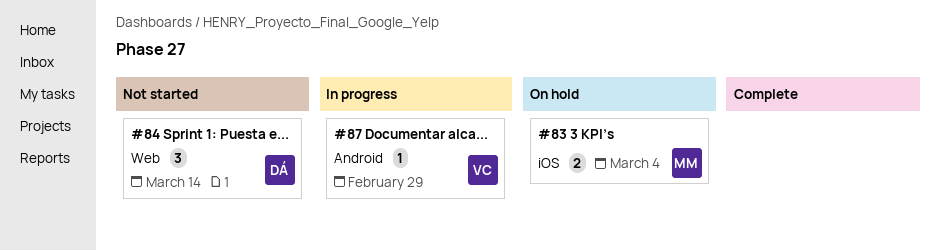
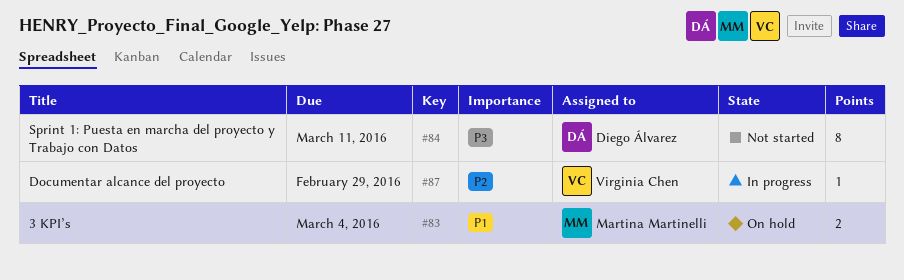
#84, estimate: 3 -> 8
#84, due: Mar 14 -> Mar 11

